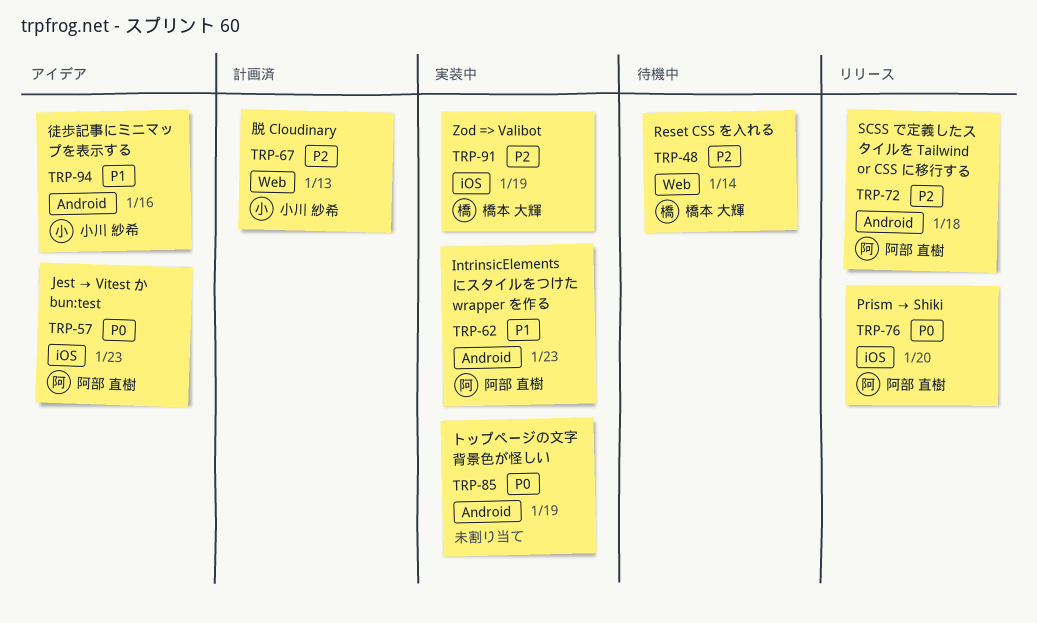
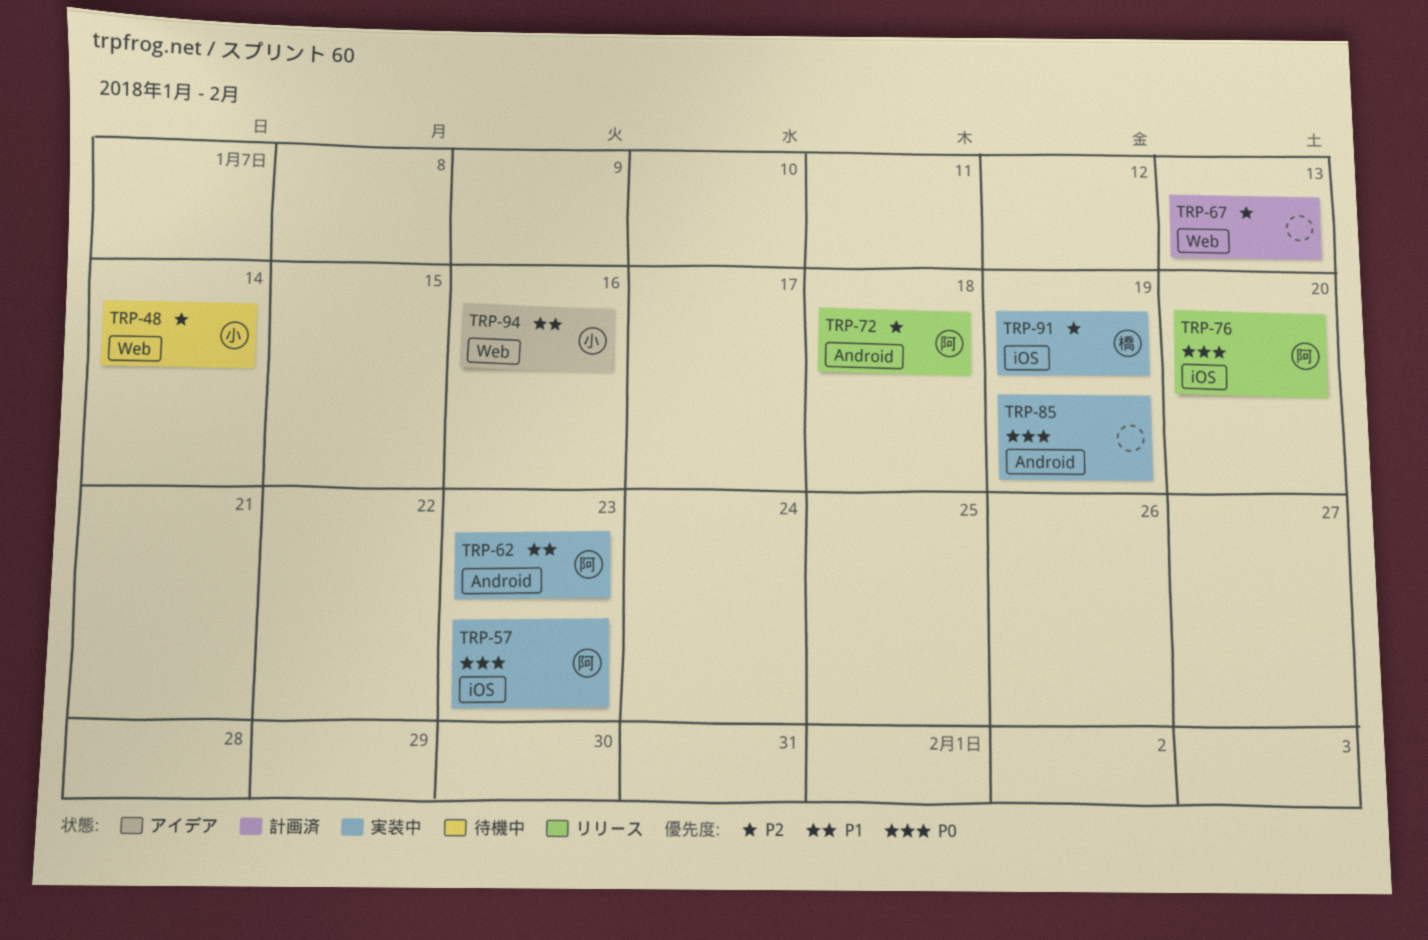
TRP-48, owner: 橋本 大輝 -> 小川 紗希
TRP-57, status: アイデア -> 実装中
TRP-67, owner: 小川 紗希 -> none
TRP-94, label: Android -> Web

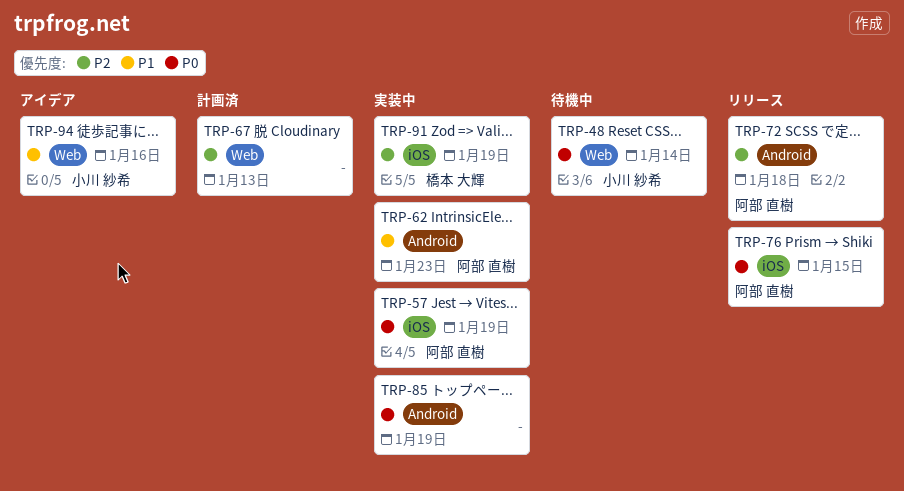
TRP-48, priority: P2 -> P0
TRP-57, due: Jan 23 -> Jan 19
TRP-76, due: Jan 20 -> Jan 15

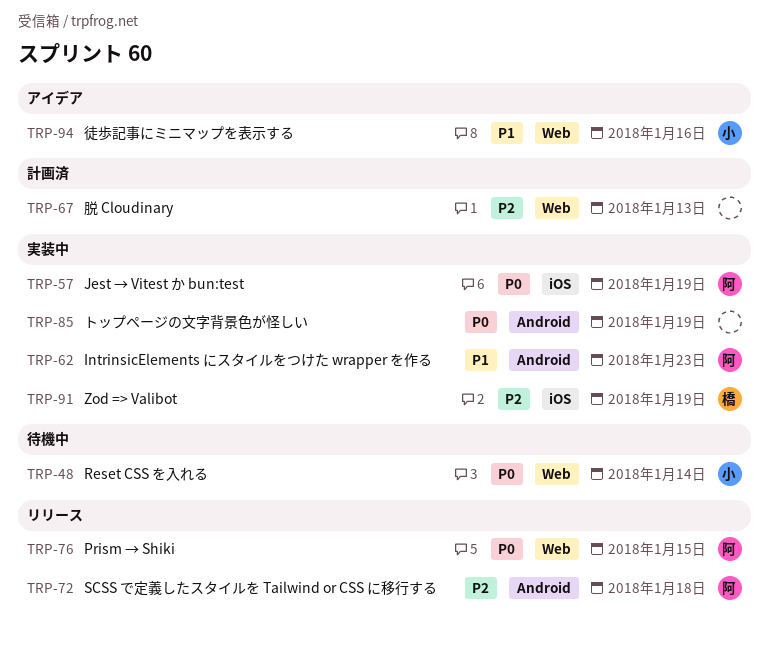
TRP-76, label: iOS -> Web

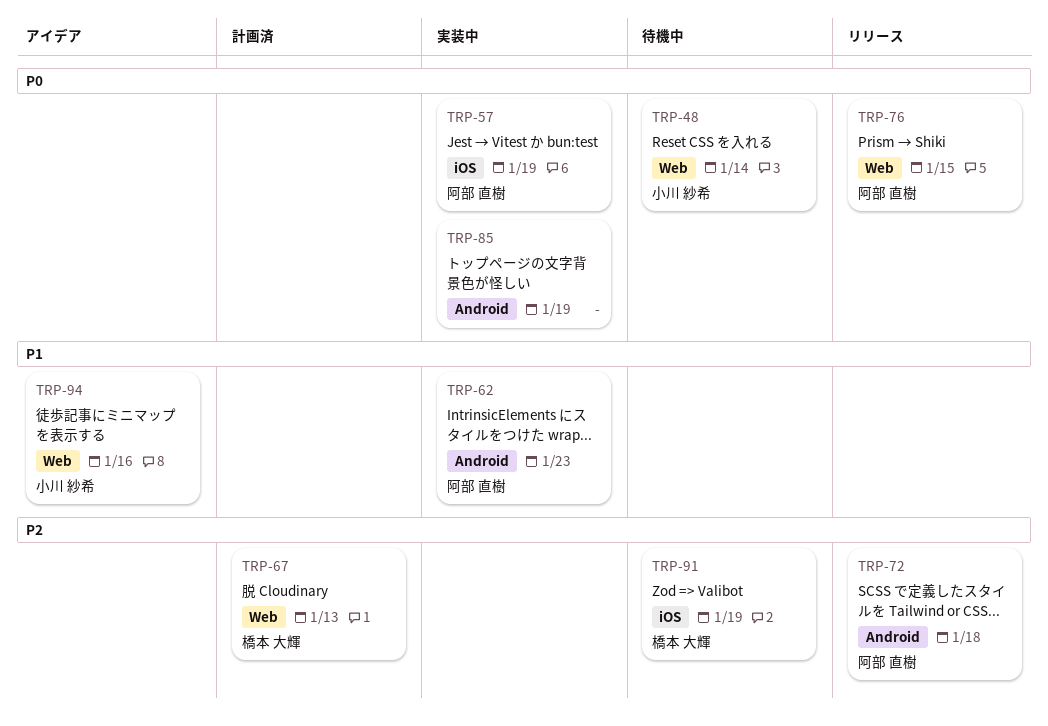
TRP-67, owner: none -> 橋本 大輝
TRP-91, status: 実装中 -> 待機中

